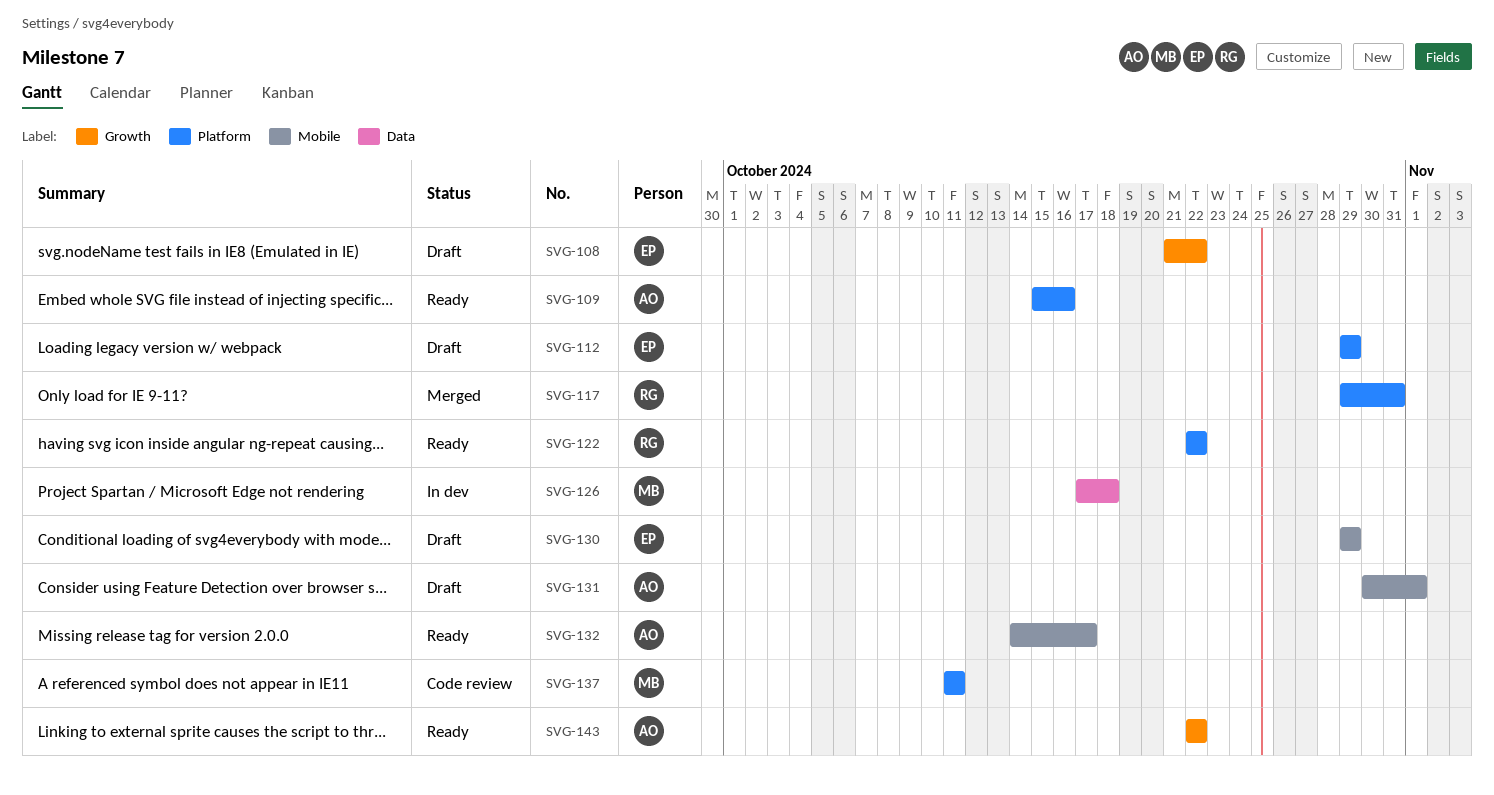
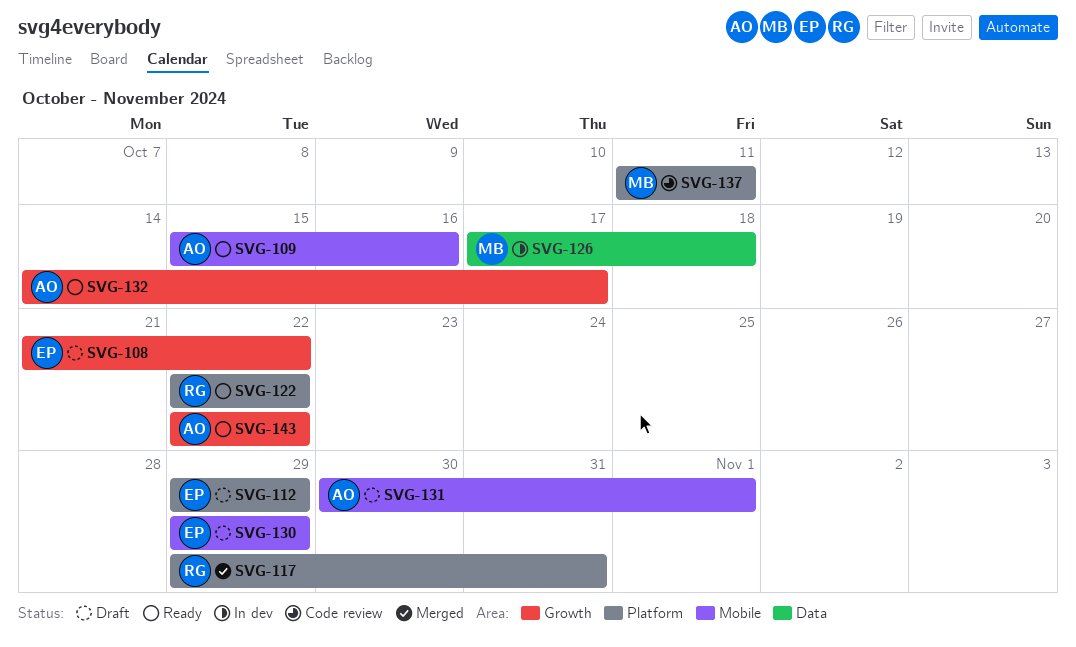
SVG-109, label: Platform -> Mobile
SVG-132, label: Mobile -> Growth

